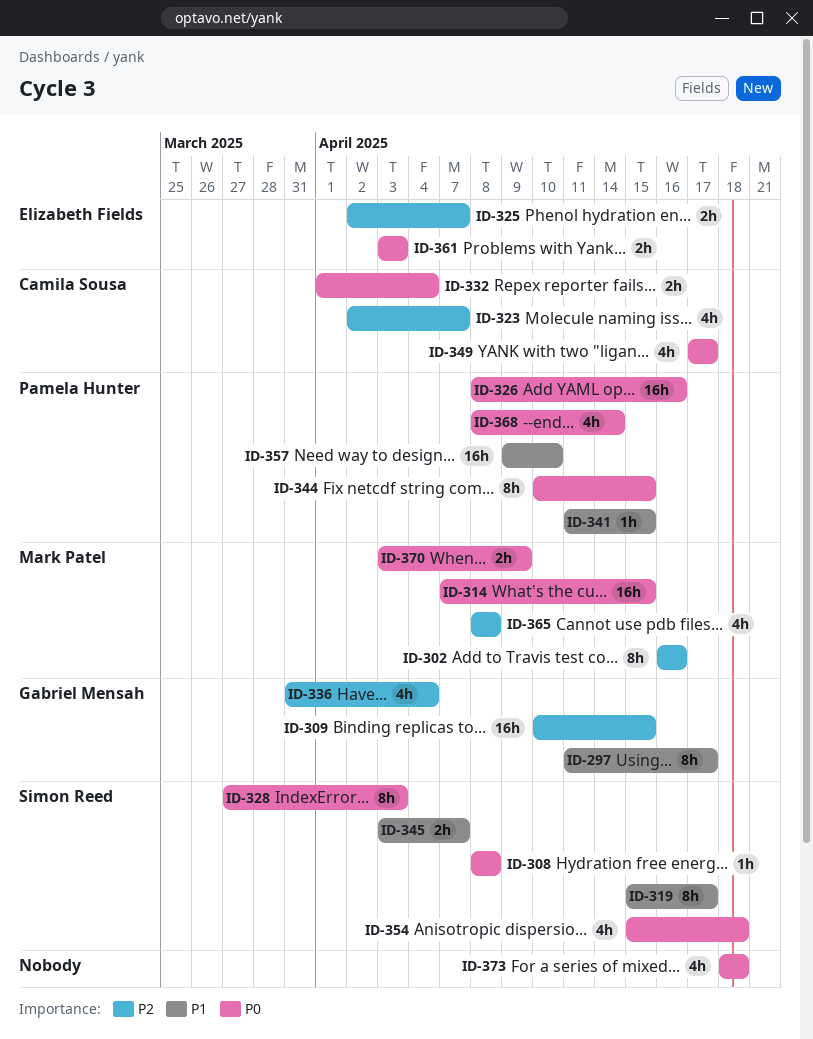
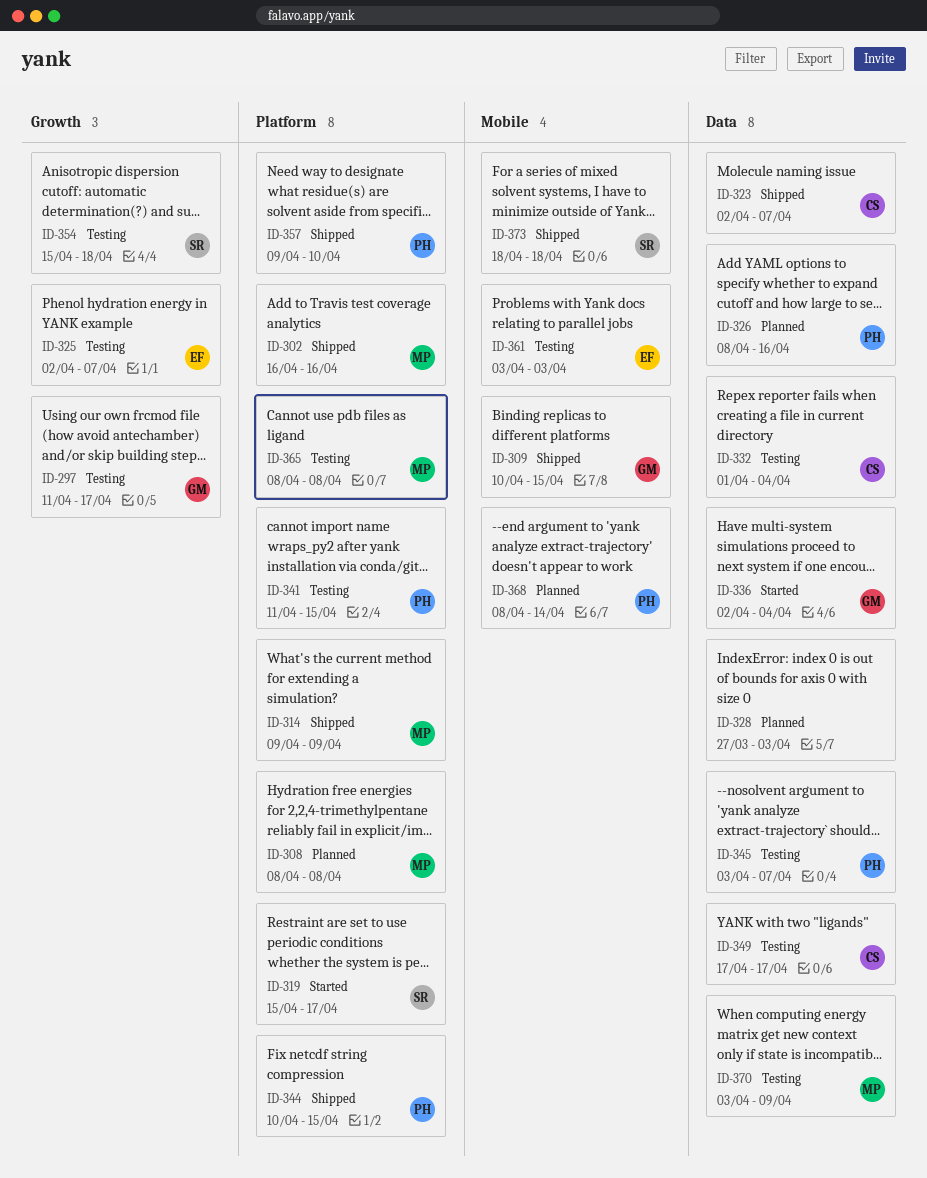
ID-308, owner: Simon Reed -> Mark Patel
ID-314, start: Apr 7 -> Apr 9
ID-314, due: Apr 15 -> Apr 9
ID-328, owner: Simon Reed -> none
ID-336, start: Mar 31 -> Apr 2
ID-345, owner: Simon Reed -> Pamela Hunter
ID-373, owner: none -> Simon Reed

